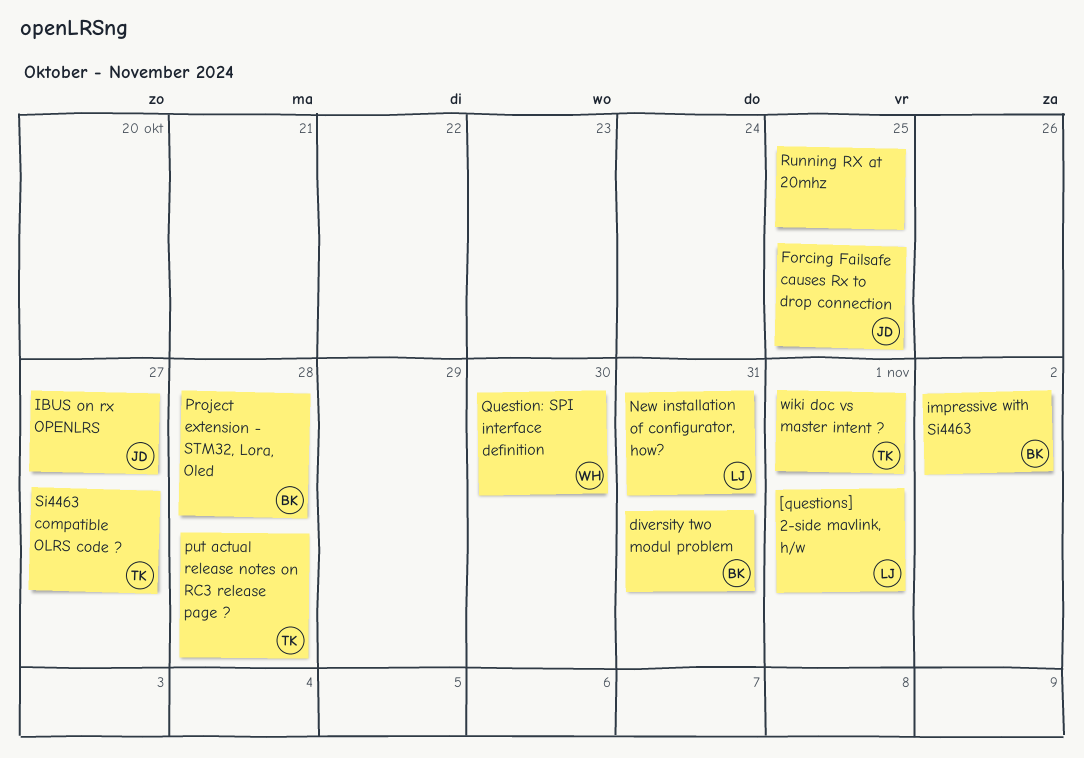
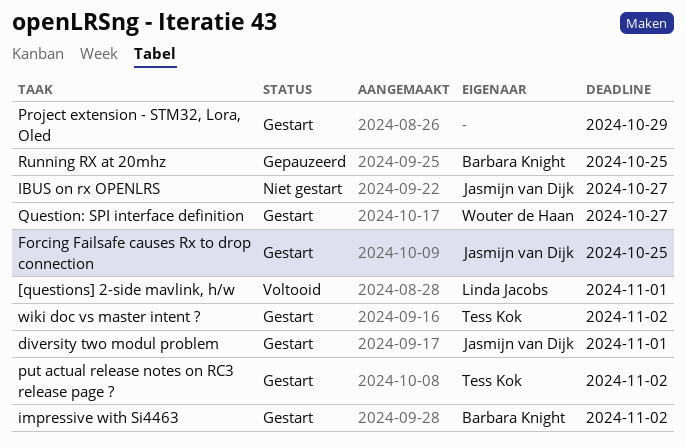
diversity two modul problem, owner: Barbara Knight -> Jasmijn van Dijk
diversity two modul problem, due: Oct 31 -> Nov 1
New installation of configurator, how?: present -> none
Project extension - STM32, Lora, Oled, owner: Barbara Knight -> none
Project extension - STM32, Lora, Oled, due: Oct 28 -> Oct 29
put actual release notes on RC3 release page ?, due: Oct 28 -> Nov 2
Question: SPI interface definition, due: Oct 30 -> Oct 27
Running RX at 20mhz, owner: none -> Barbara Knight
Si4463 compatible OLRS code ?: present -> none
wiki doc vs master intent ?, due: Nov 1 -> Nov 2

